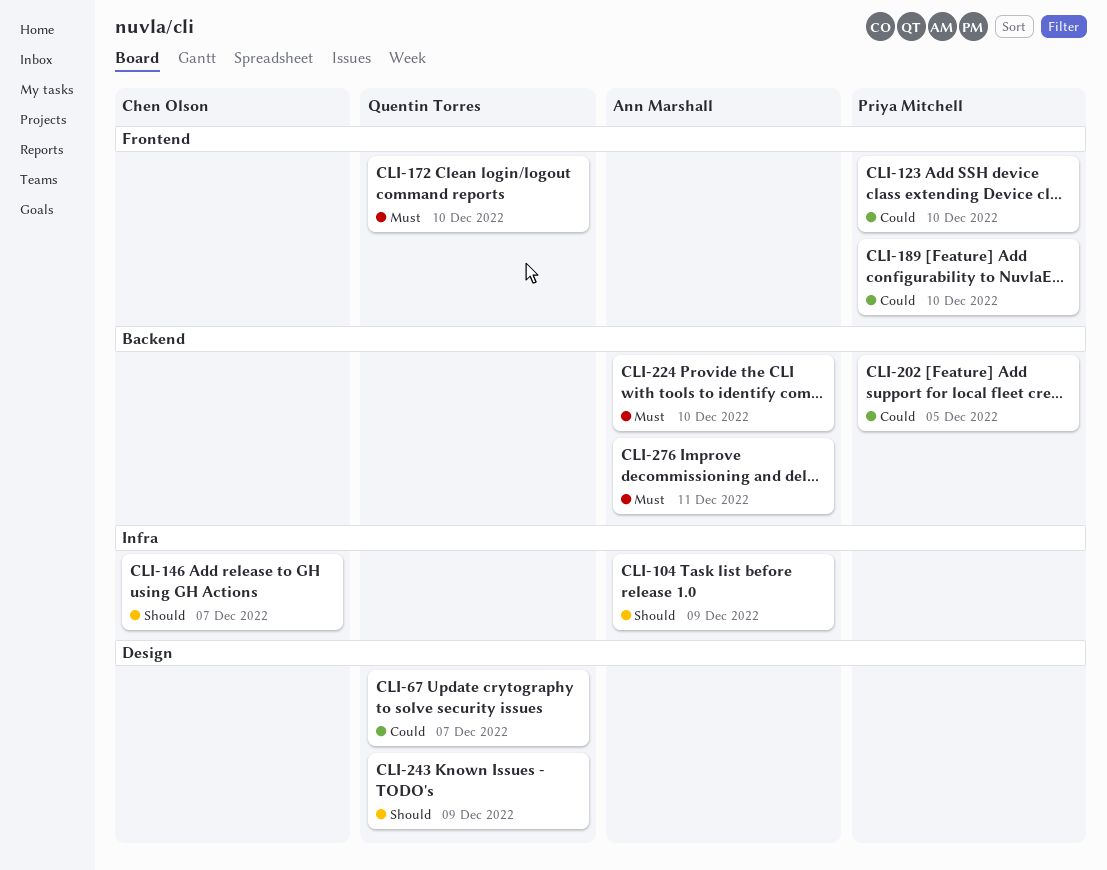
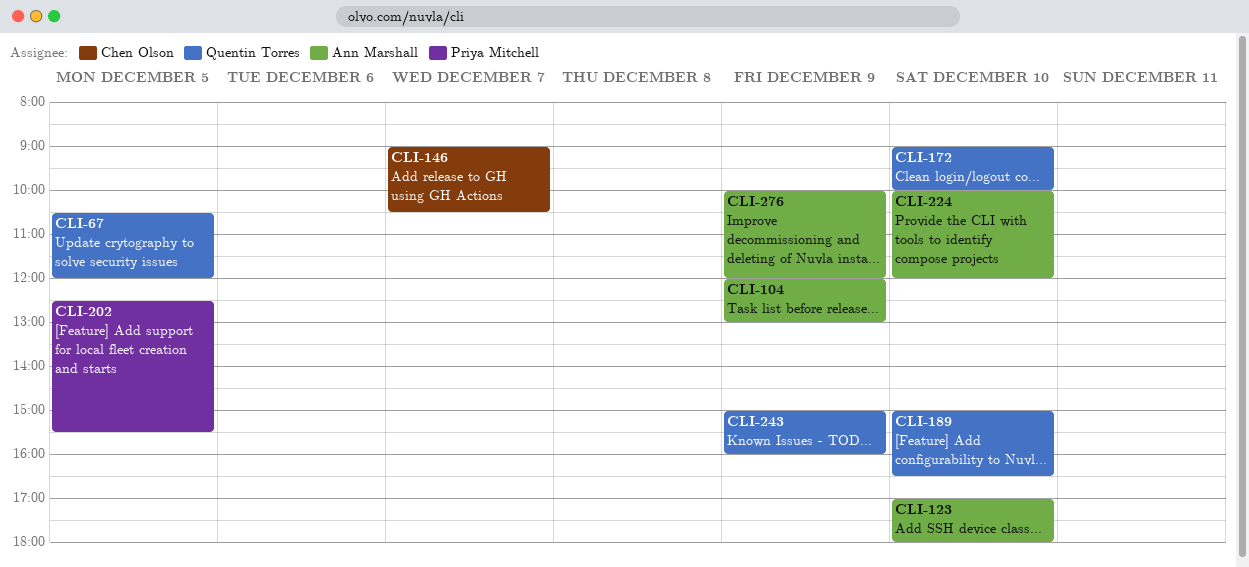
CLI-67, day: Dec 7 -> Dec 5
CLI-123, owner: Priya Mitchell -> Ann Marshall
CLI-189, owner: Priya Mitchell -> Quentin Torres
CLI-276, day: Dec 11 -> Dec 9

